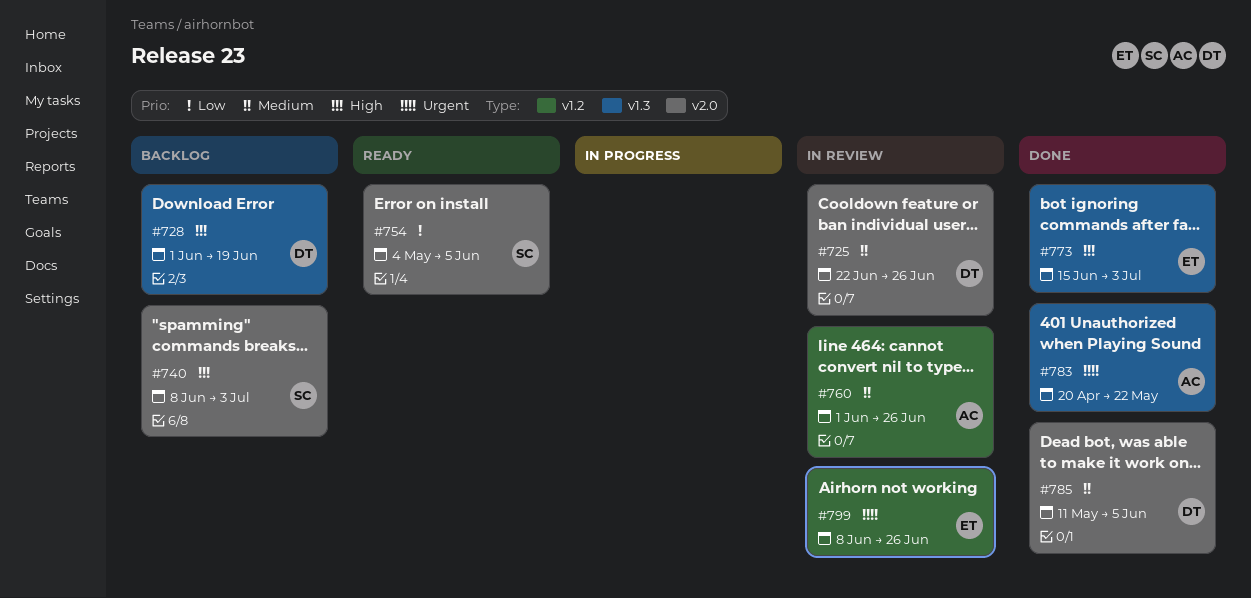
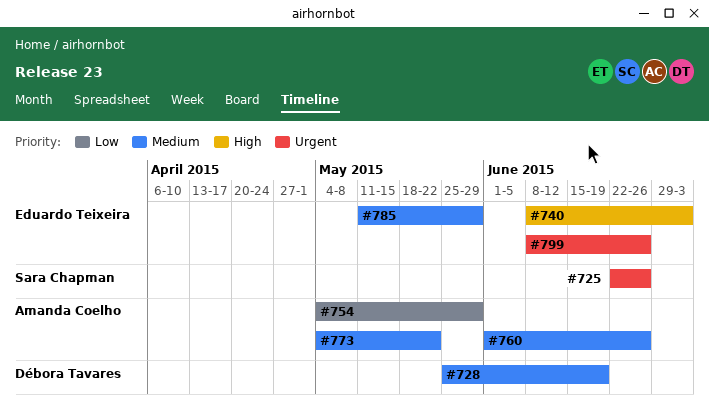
#725, owner: Débora Tavares -> Sara Chapman
#725, priority: Medium -> Urgent
#728, priority: High -> Medium
#728, start: Jun 1 -> May 25
#740, owner: Sara Chapman -> Eduardo Teixeira
#754, owner: Sara Chapman -> Amanda Coelho
#754, due: Jun 5 -> May 29
#773, owner: Eduardo Teixeira -> Amanda Coelho
#773, priority: High -> Medium
#773, start: Jun 15 -> May 4
#773, due: Jul 3 -> May 22
#783: present -> none
#785, owner: Débora Tavares -> Eduardo Teixeira
#785, due: Jun 5 -> May 29

